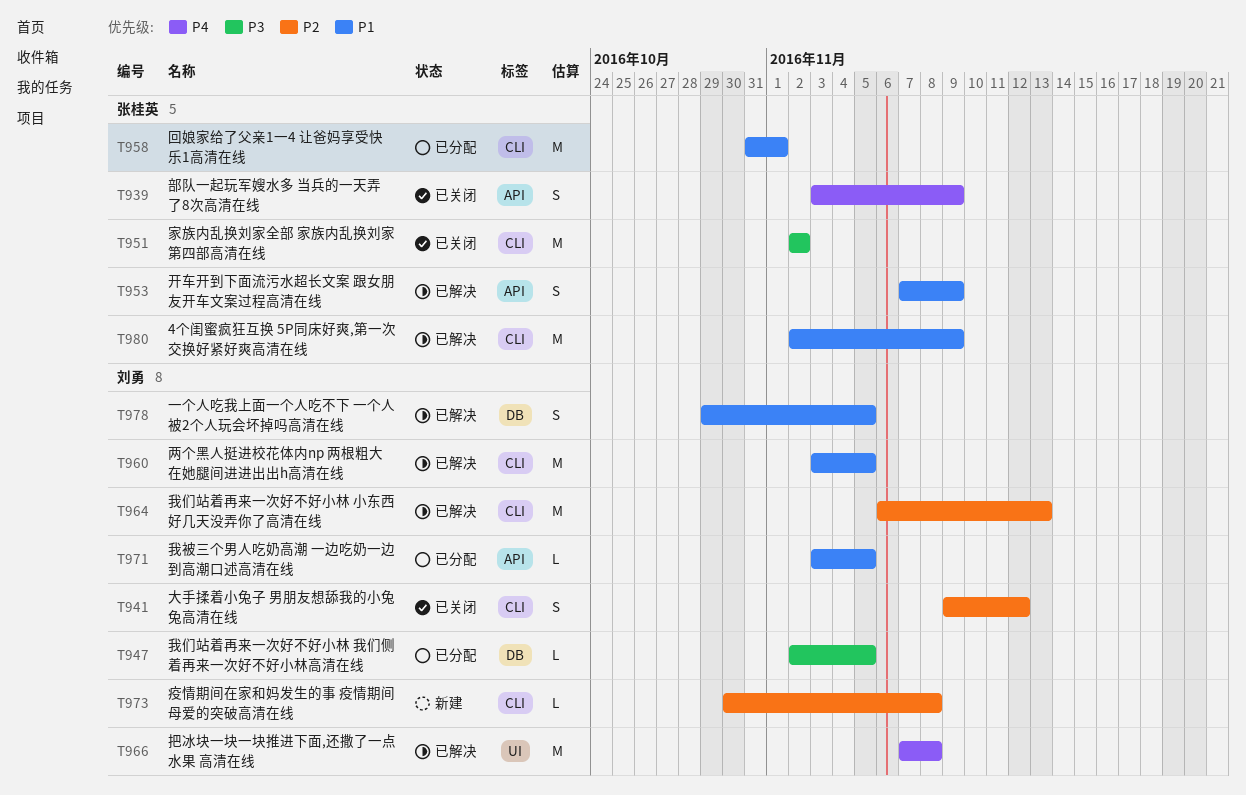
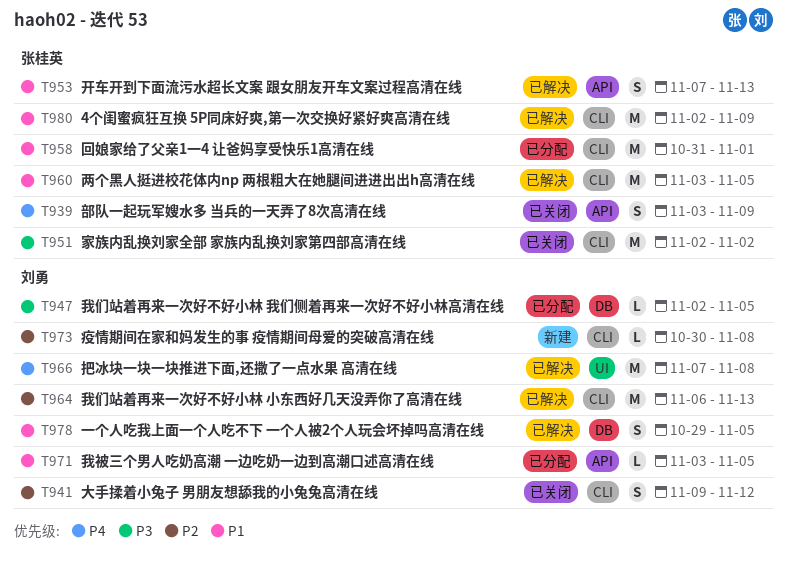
T953, due: Nov 9 -> Nov 13
T960, owner: 刘勇 -> 张桂英

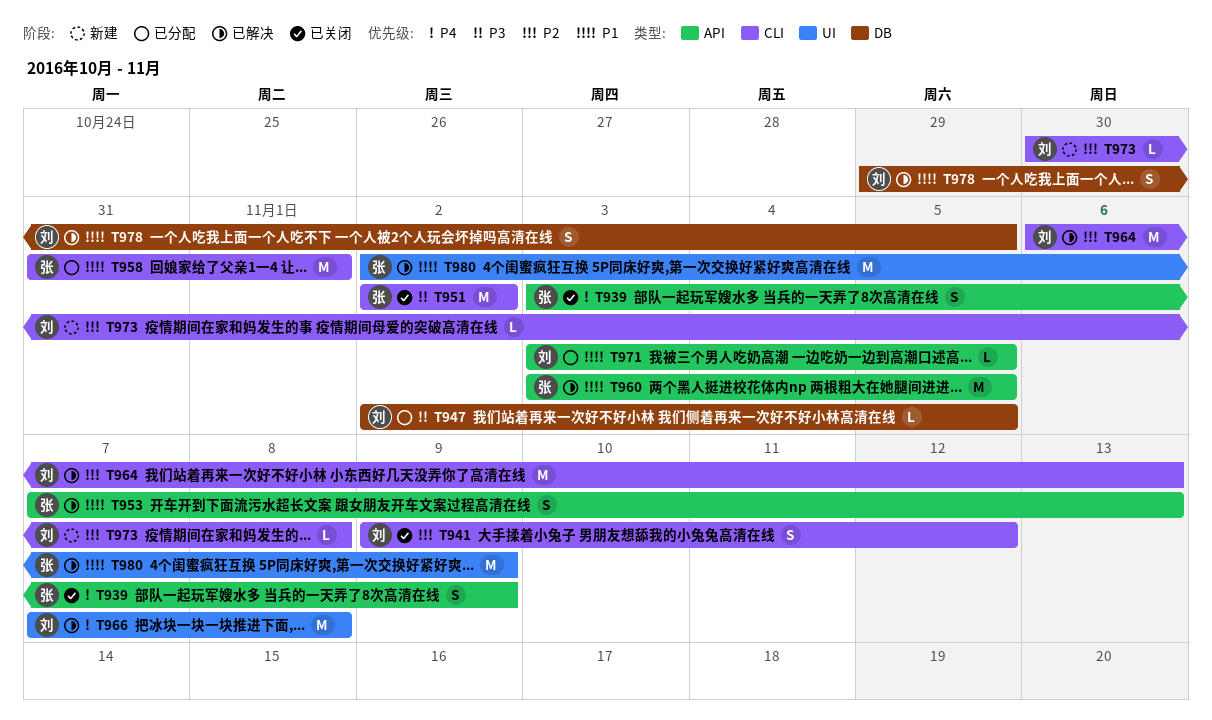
T960, label: CLI -> API
T980, label: CLI -> UI

